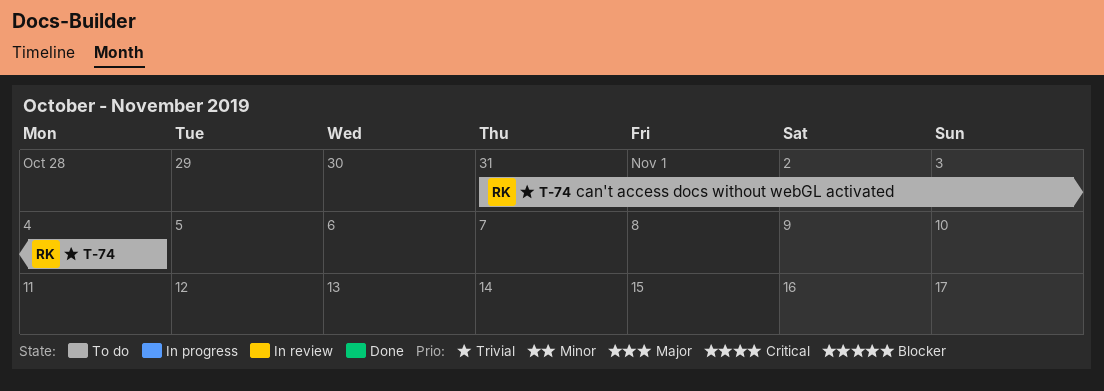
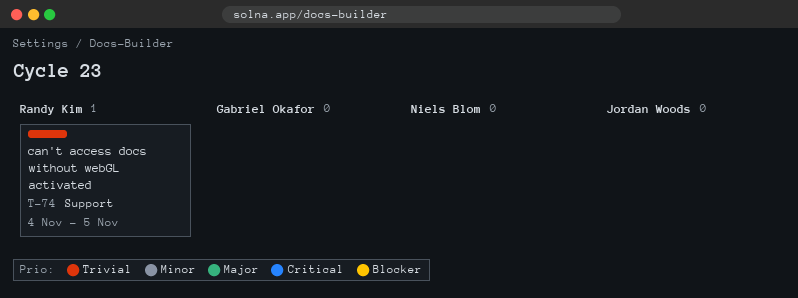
T-74, start: Oct 31 -> Nov 4
T-74, due: Nov 4 -> Nov 5

